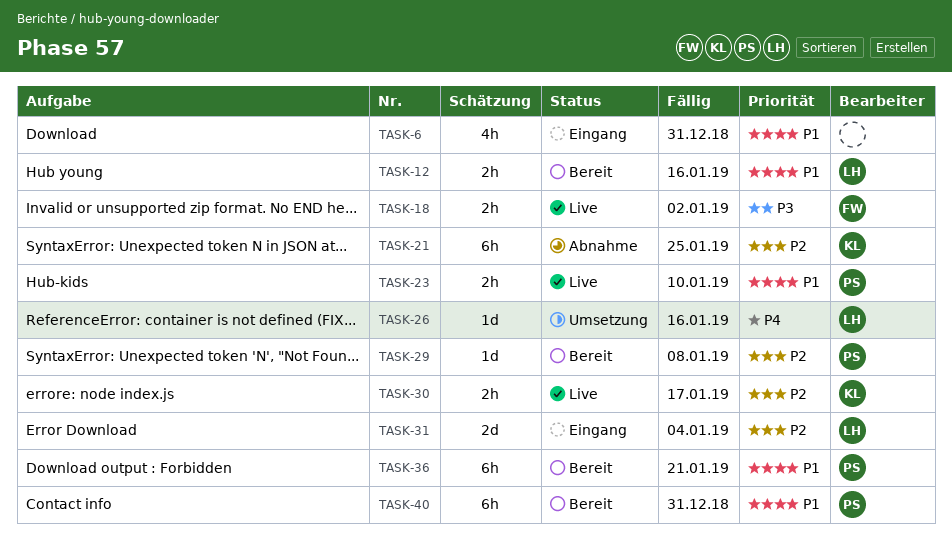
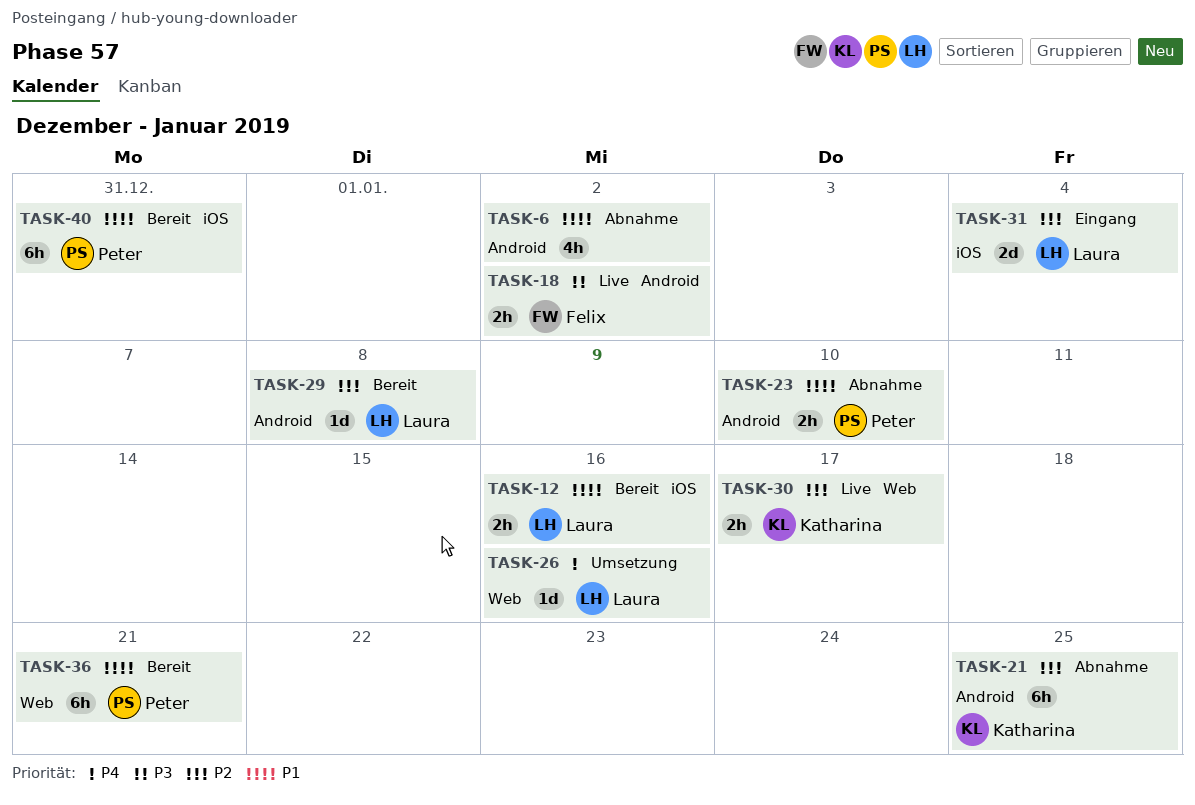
TASK-6, status: Eingang -> Abnahme
TASK-6, due: Dec 31 -> Jan 2
TASK-23, status: Live -> Abnahme
TASK-29, owner: Peter -> Laura

